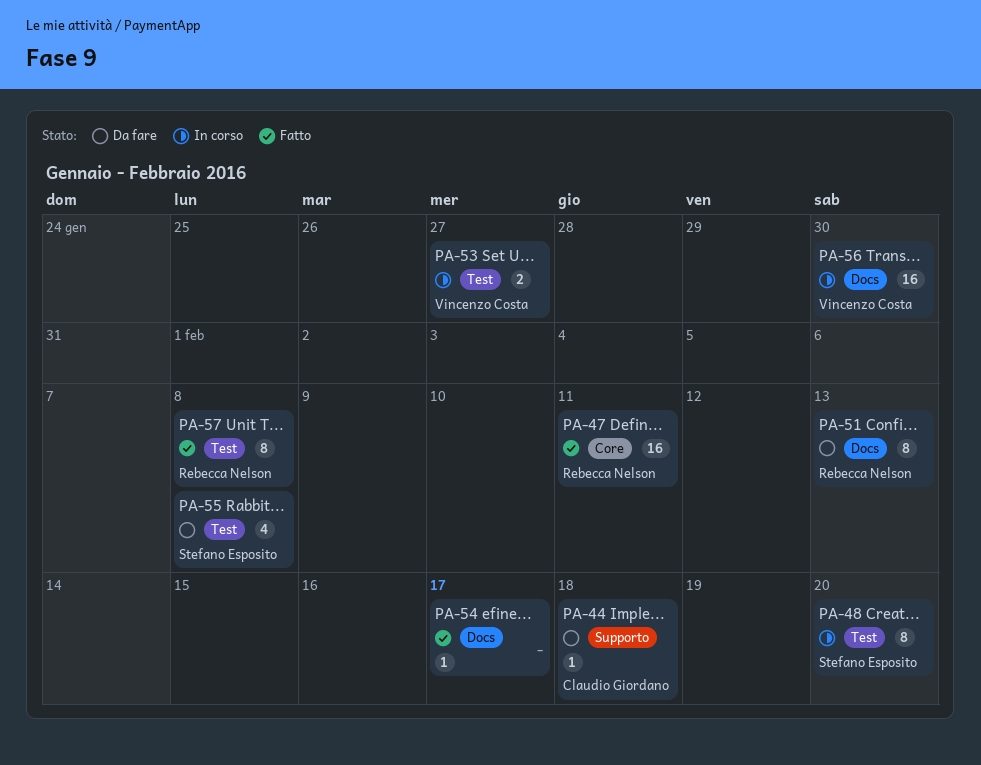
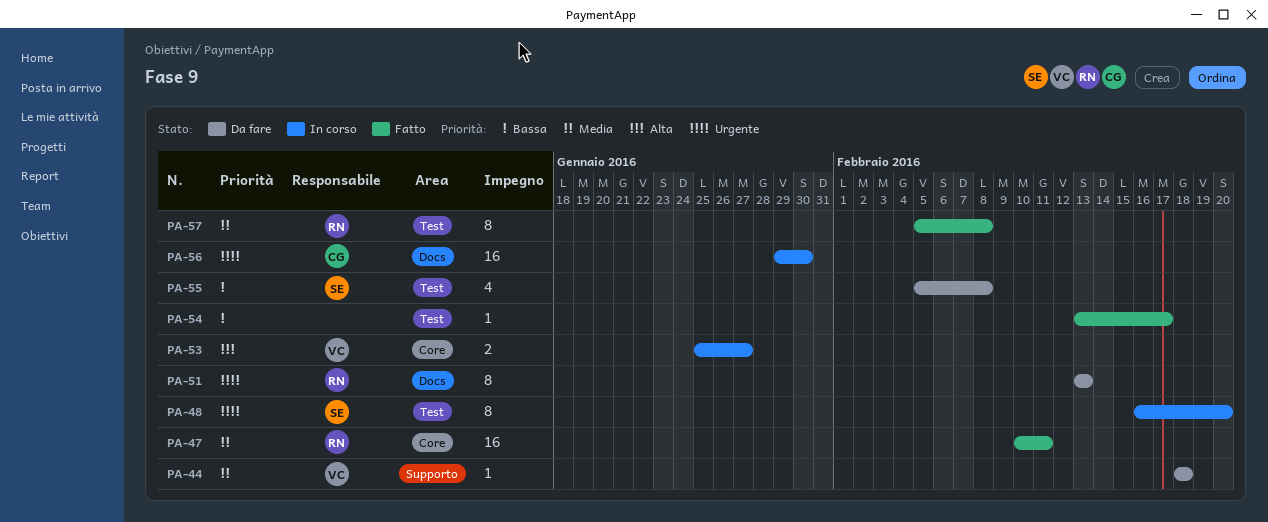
PA-44, owner: Claudio Giordano -> Vincenzo Costa
PA-53, label: Test -> Core
PA-54, label: Docs -> Test
PA-56, owner: Vincenzo Costa -> Claudio Giordano

